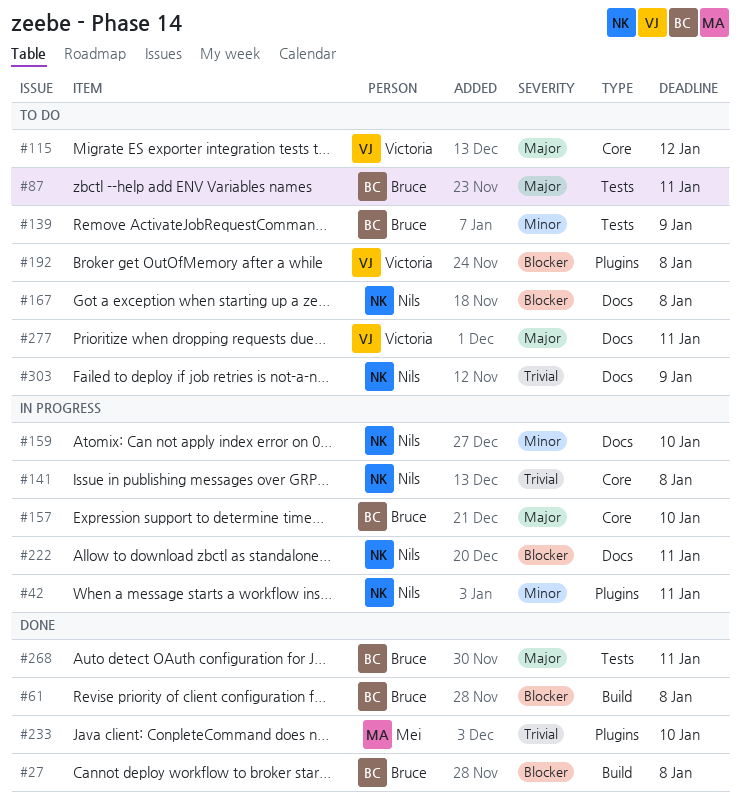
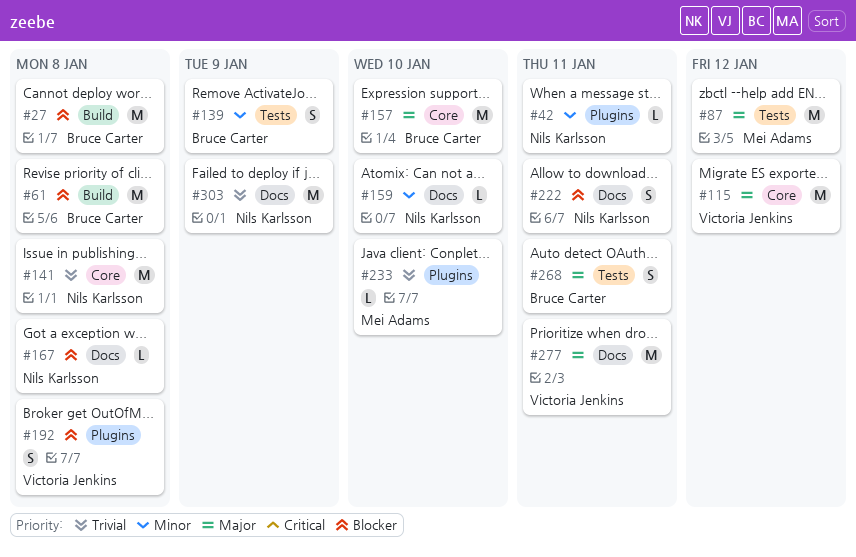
#87, owner: Bruce Carter -> Mei Adams
#87, due: Jan 11 -> Jan 12

